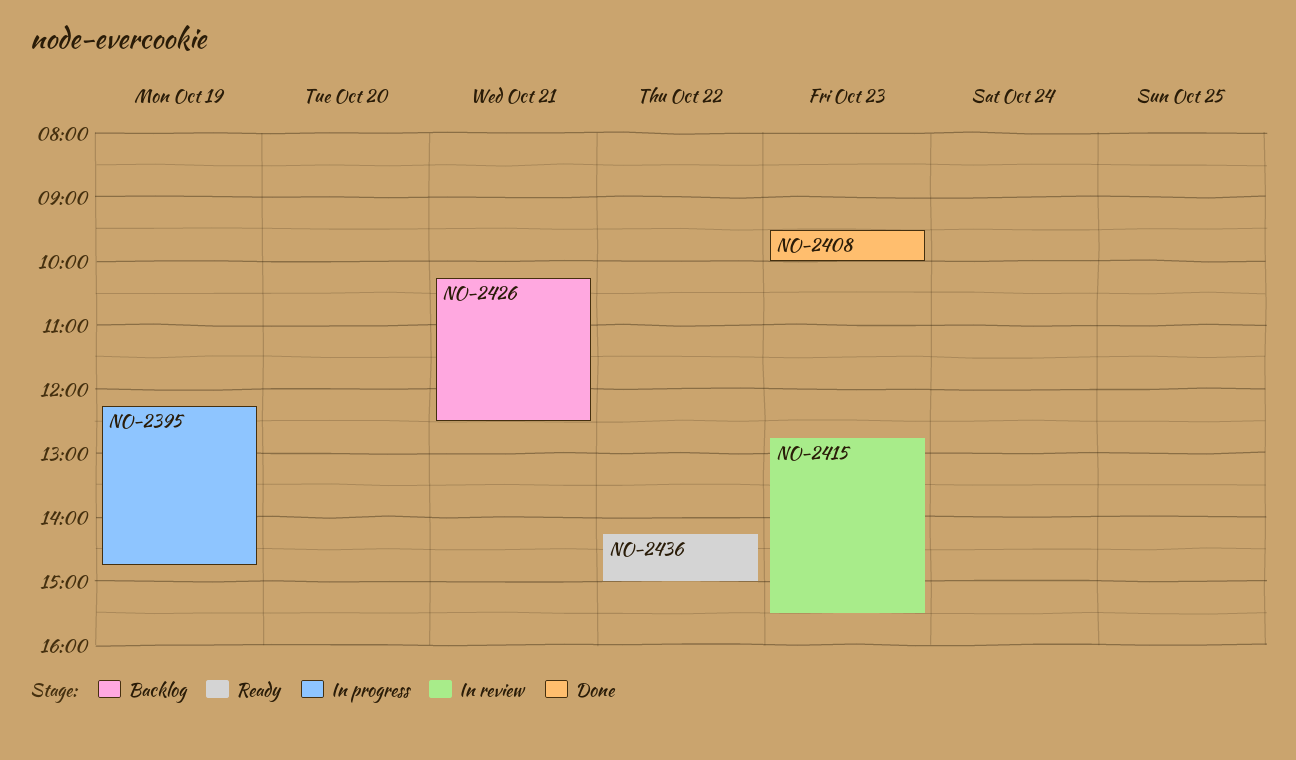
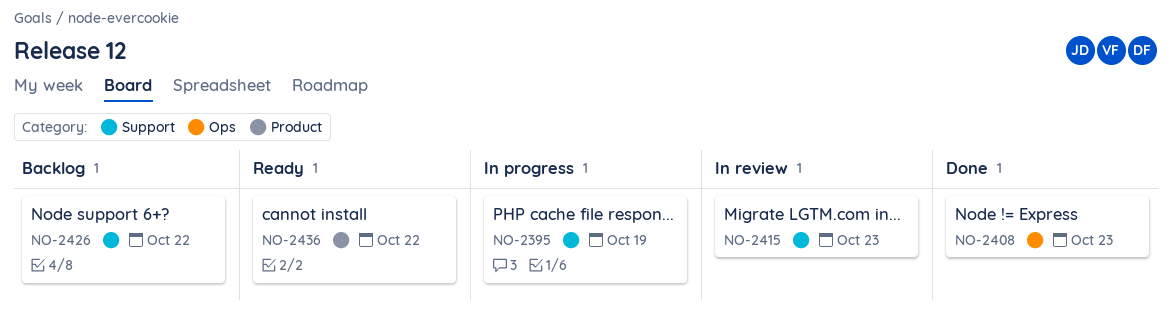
NO-2426, day: Oct 21 -> Oct 22

